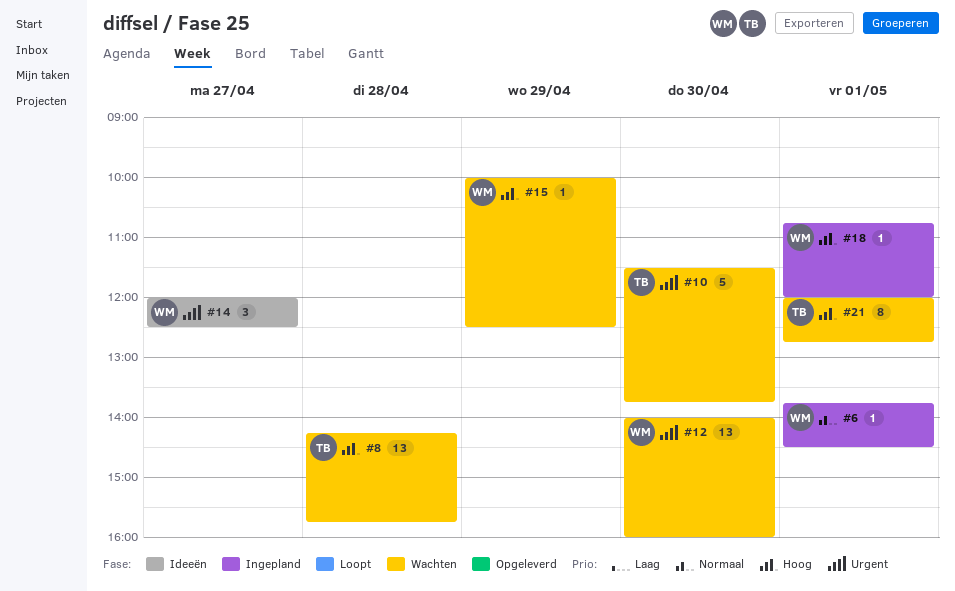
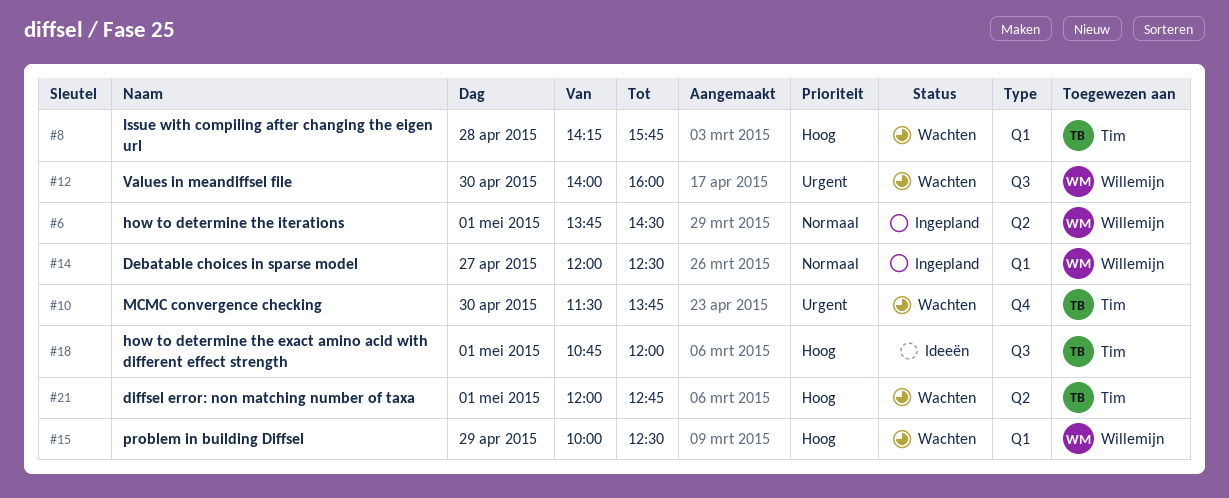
#14, status: Ideeën -> Ingepland
#14, priority: Urgent -> Normaal
#18, status: Ingepland -> Ideeën
#18, owner: Willemijn -> Tim

